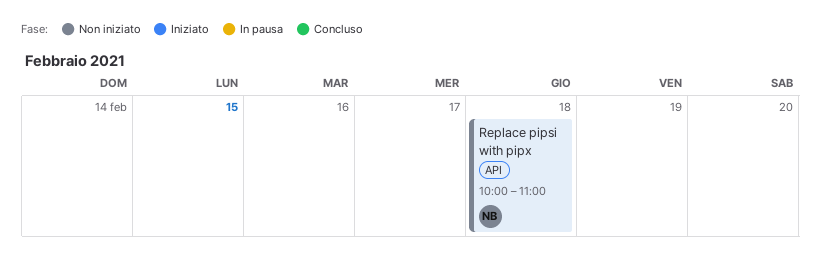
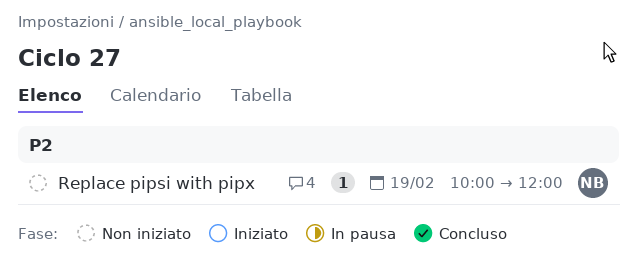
Replace pipsi with pipx, day: Feb 18 -> Feb 19
Replace pipsi with pipx, ends: 11:00 -> 12:00

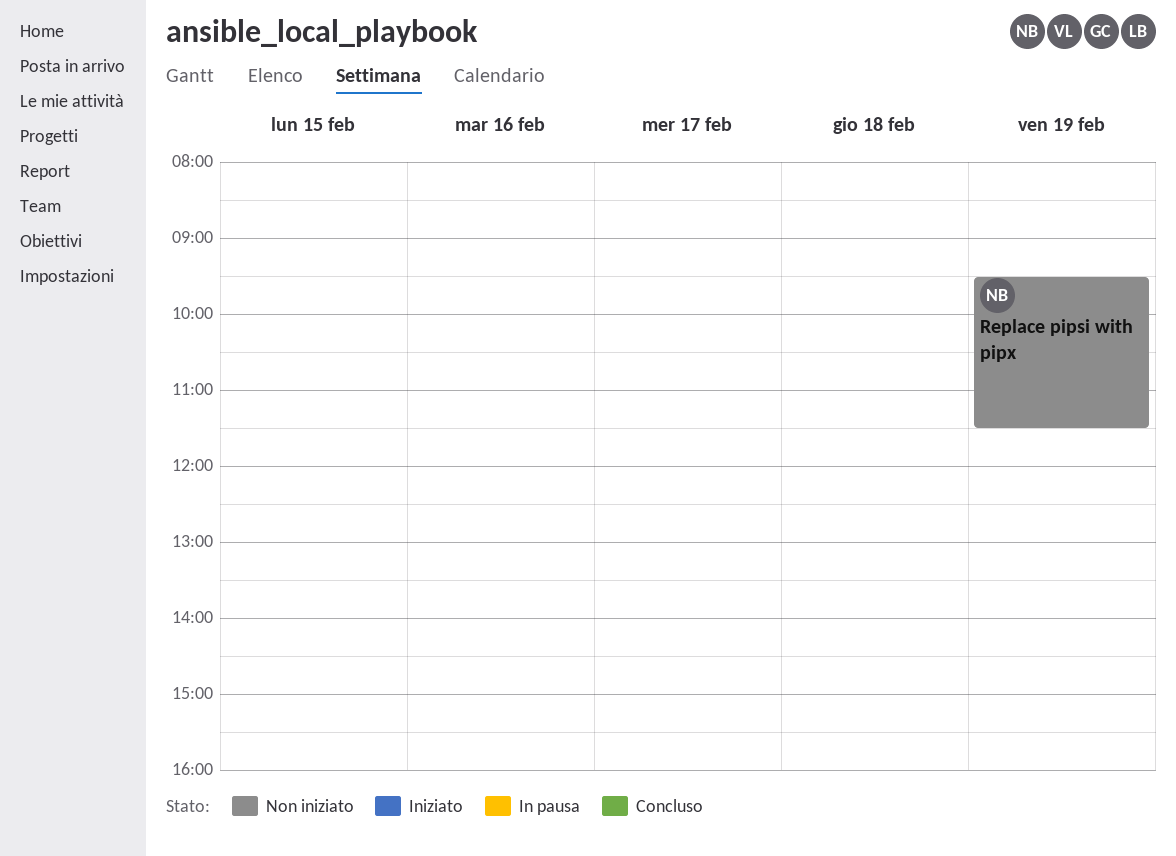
Replace pipsi with pipx, begins: 10:00 -> 09:30
Replace pipsi with pipx, ends: 12:00 -> 11:30

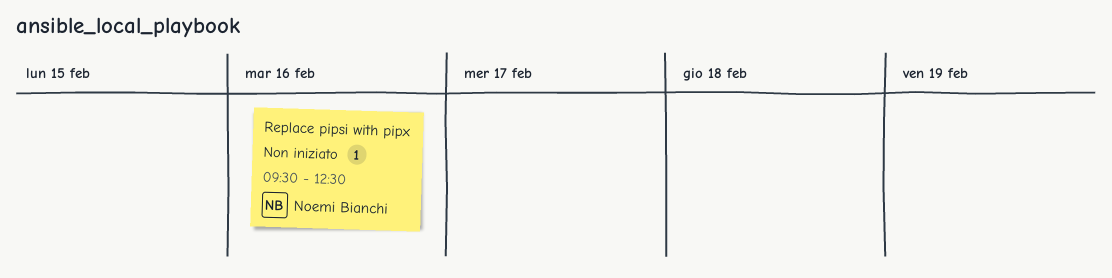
Replace pipsi with pipx, day: Feb 19 -> Feb 16
Replace pipsi with pipx, ends: 11:30 -> 12:30

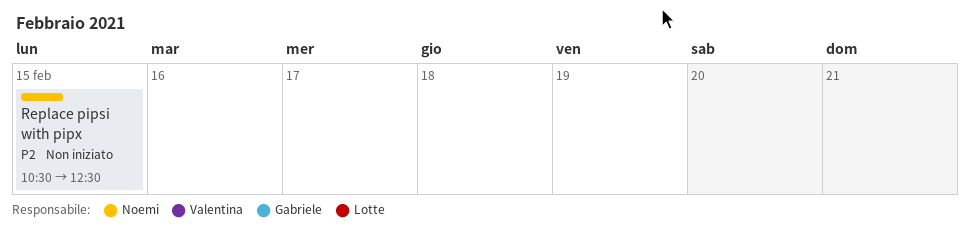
Replace pipsi with pipx, day: Feb 16 -> Feb 15
Replace pipsi with pipx, begins: 09:30 -> 10:30

